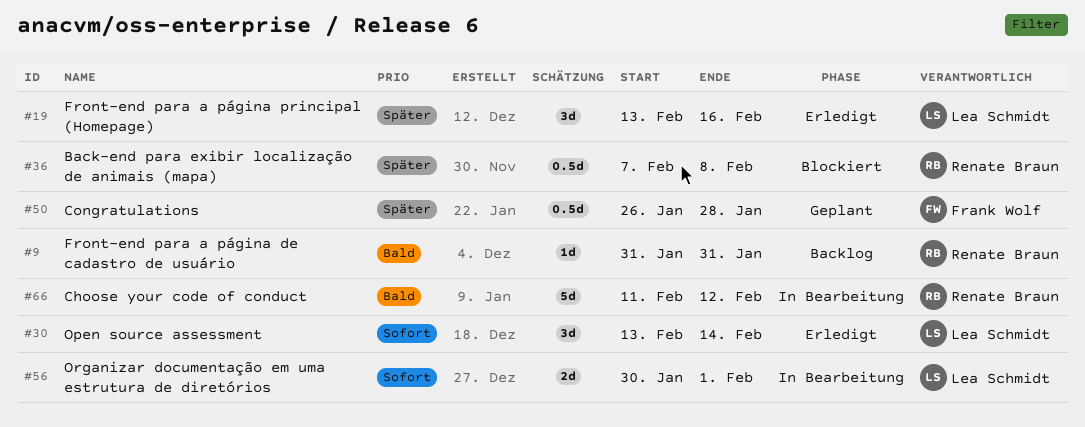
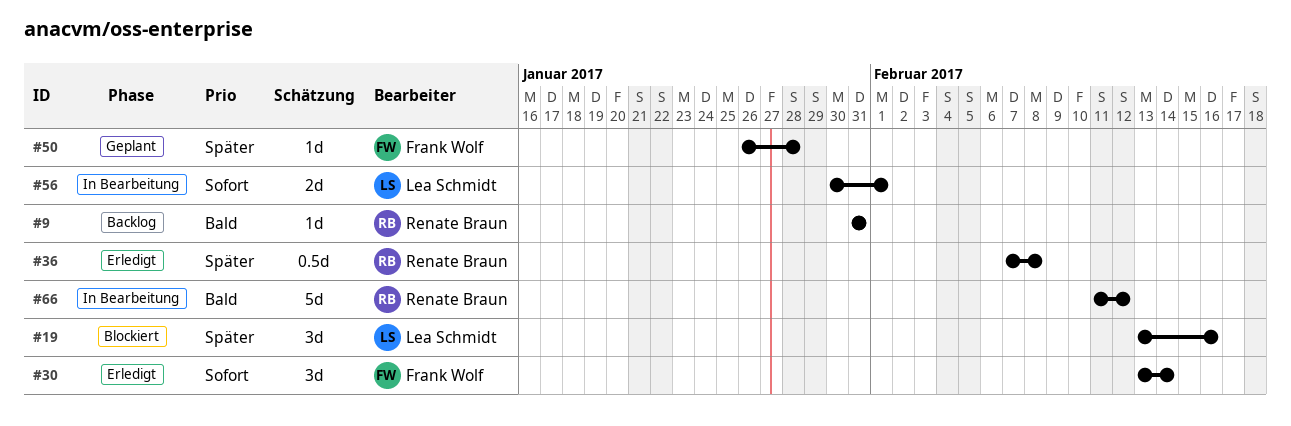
#19, status: Erledigt -> Blockiert
#30, owner: Lea Schmidt -> Frank Wolf
#36, status: Blockiert -> Erledigt
#50, estimate: 0.5d -> 1d

